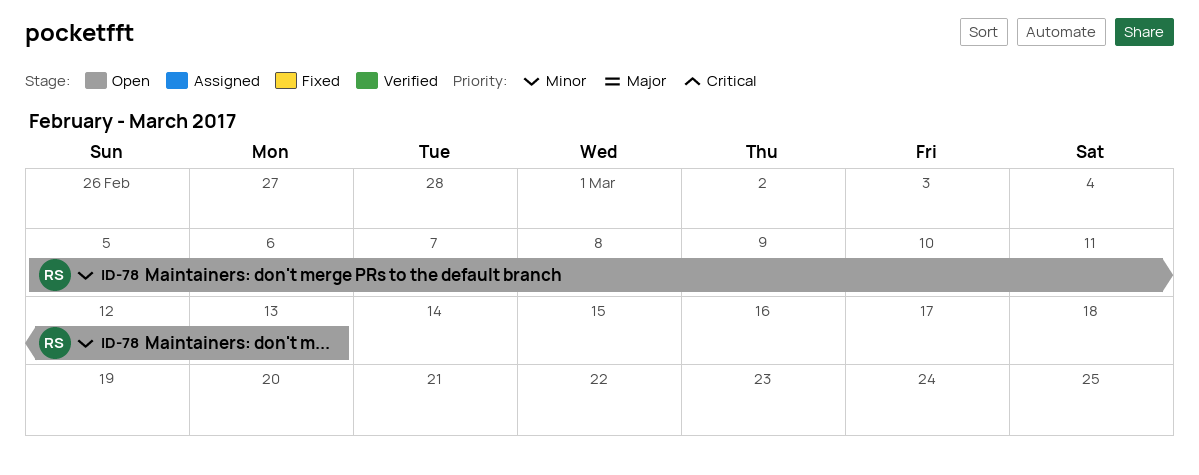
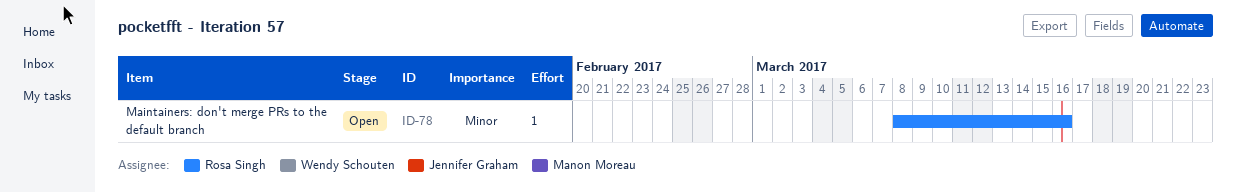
ID-78, start: Mar 5 -> Mar 8
ID-78, due: Mar 13 -> Mar 16

